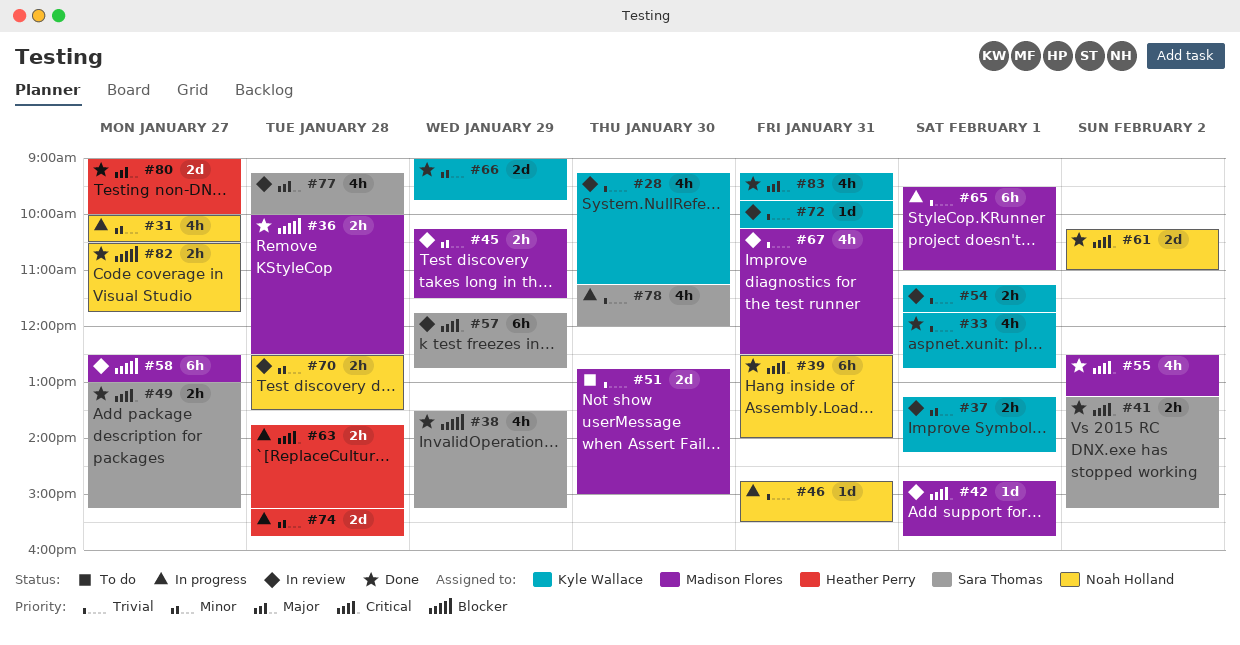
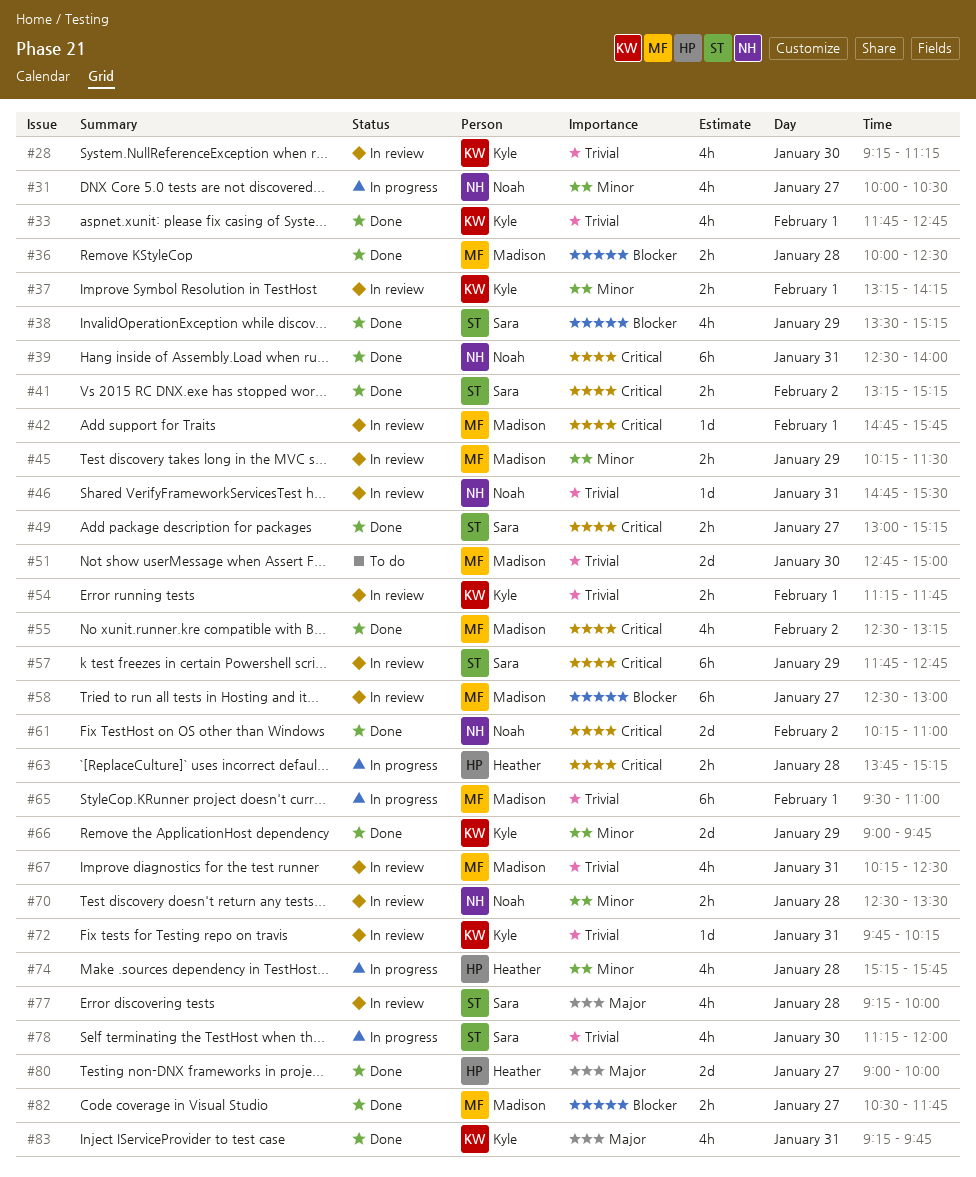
#46, status: In progress -> In review
#74, estimate: 2d -> 4h
#82, owner: Noah Holland -> Madison Flores

